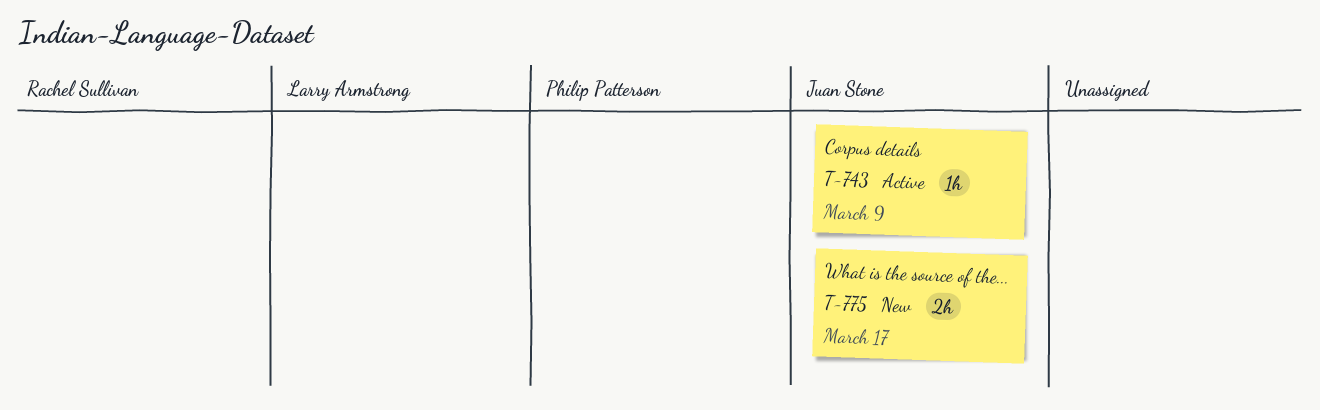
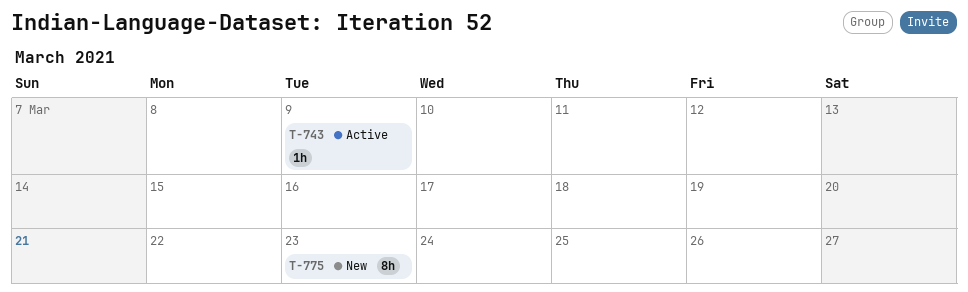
T-775, estimate: 2h -> 8h
T-775, due: Mar 17 -> Mar 23

